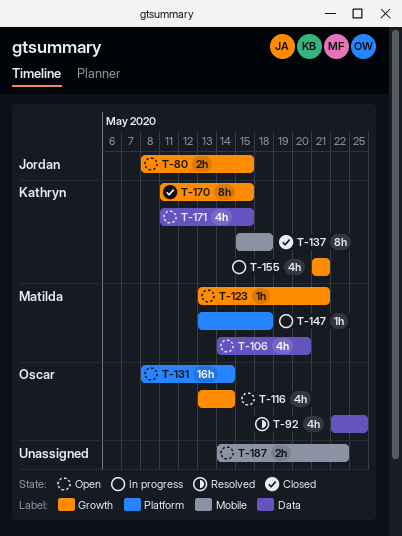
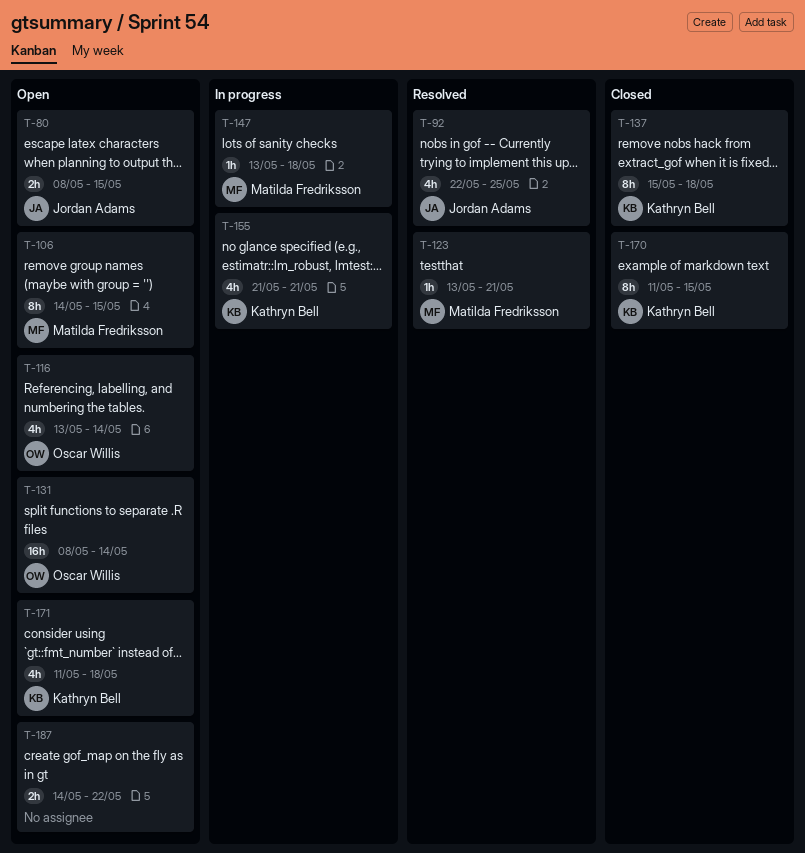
T-92, owner: Oscar Willis -> Jordan Adams
T-106, estimate: 4h -> 8h
T-106, due: May 20 -> May 15
T-123, status: Open -> Resolved
T-171, due: May 15 -> May 18

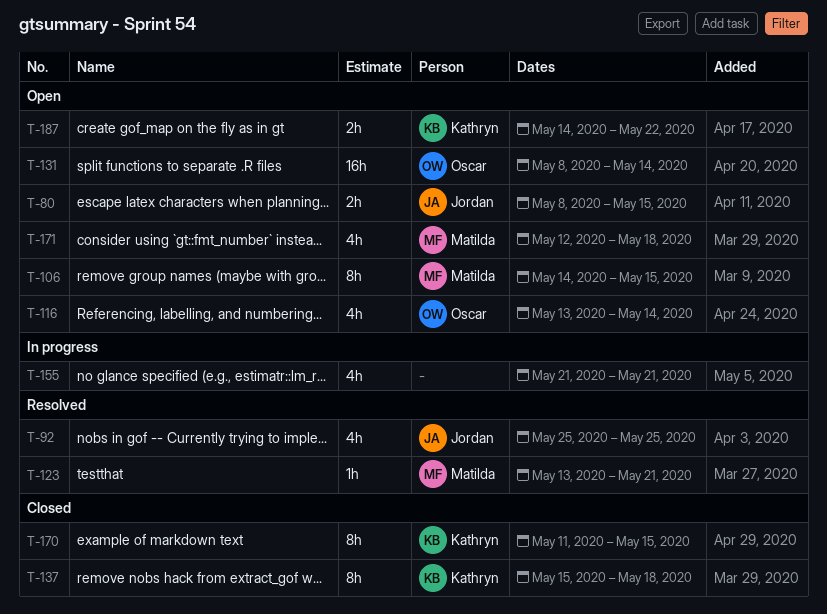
T-92, start: May 22 -> May 25
T-147: present -> none
T-155, owner: Kathryn Bell -> none
T-171, owner: Kathryn Bell -> Matilda Fredriksson
T-171, start: May 11 -> May 12
T-187, owner: none -> Kathryn Bell

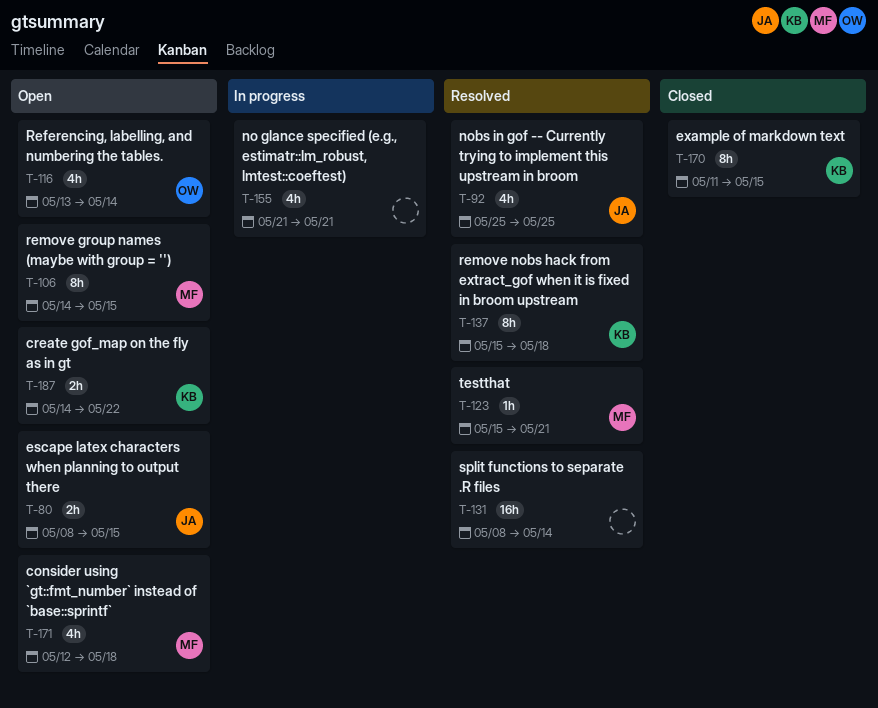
T-123, start: May 13 -> May 15
T-131, status: Open -> Resolved
T-131, owner: Oscar -> none
T-137, status: Closed -> Resolved

